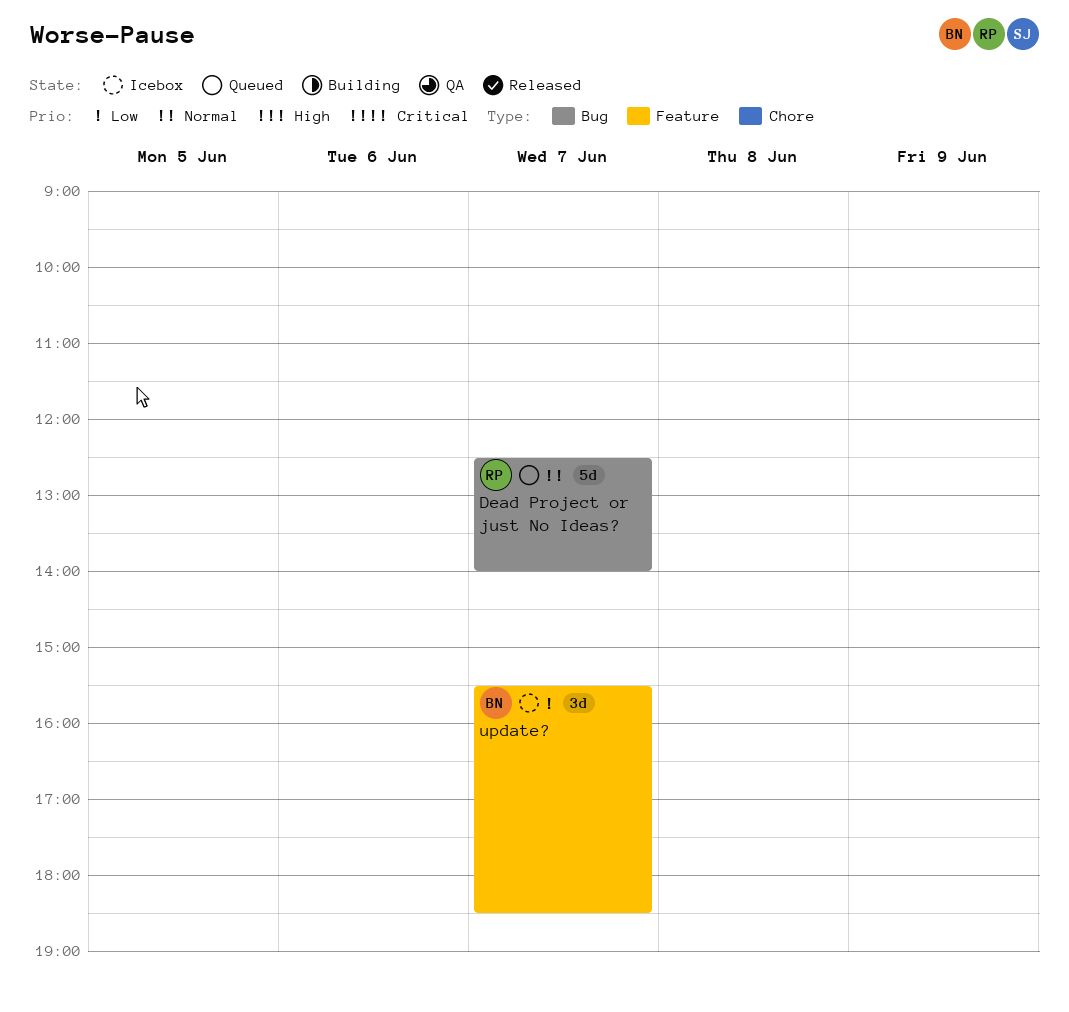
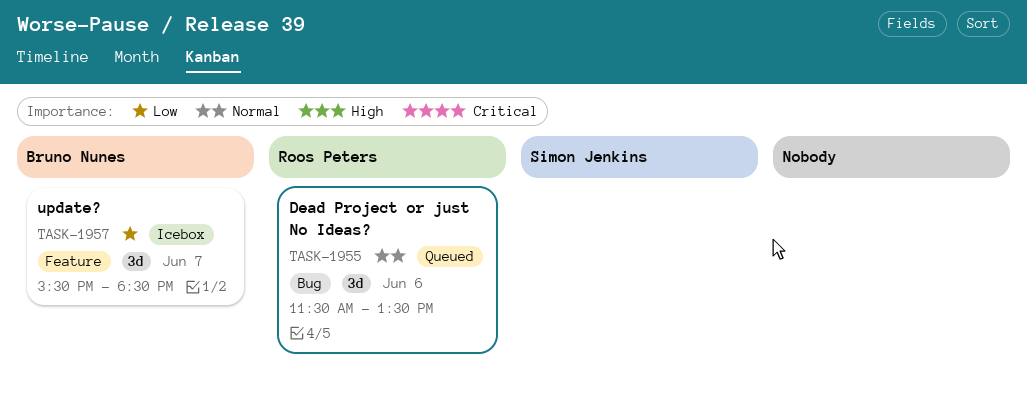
Dead Project or just No Ideas?, estimate: 5d -> 3d
Dead Project or just No Ideas?, day: Jun 7 -> Jun 6
Dead Project or just No Ideas?, begins: 12:30 -> 11:30
Dead Project or just No Ideas?, ends: 14:00 -> 13:30

